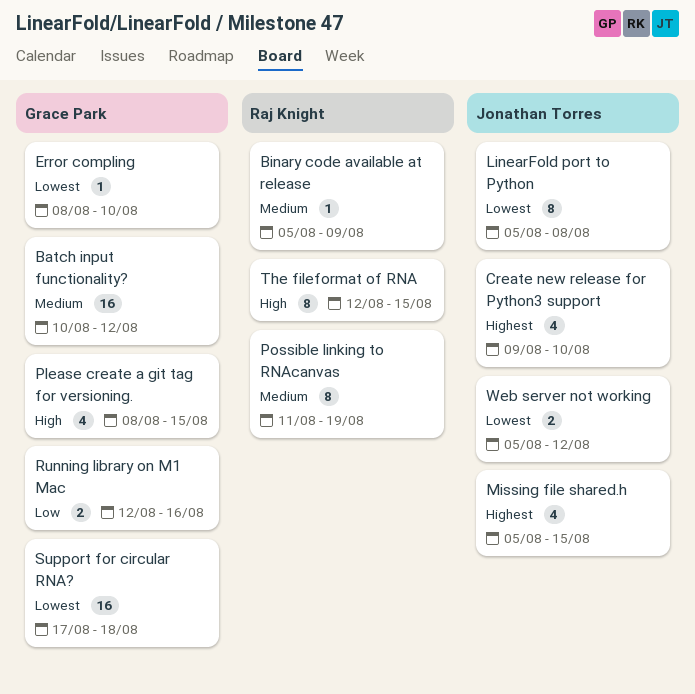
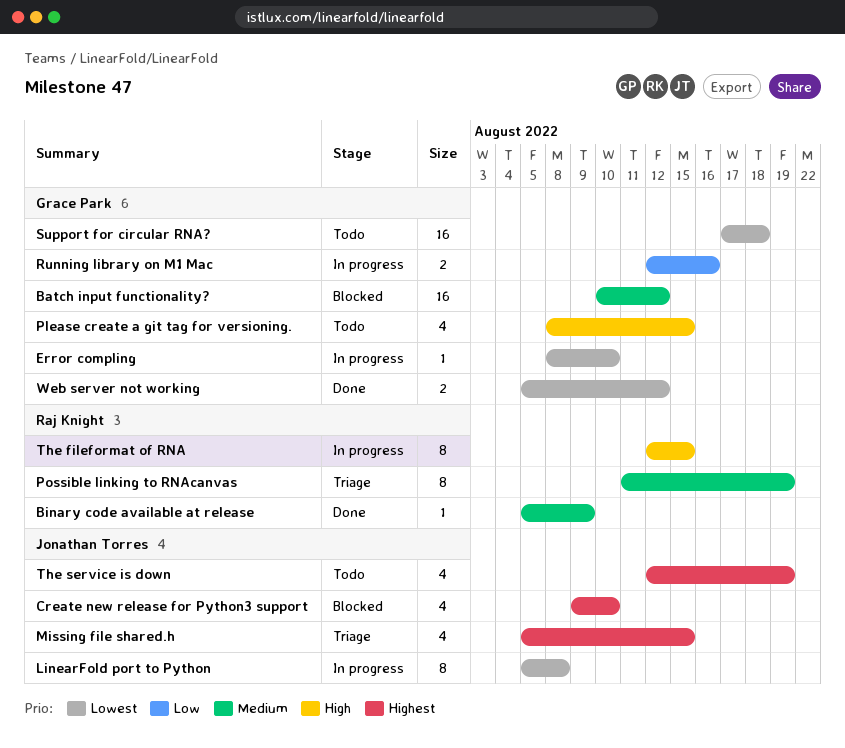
The service is down: none -> present
Web server not working, owner: Jonathan Torres -> Grace Park

